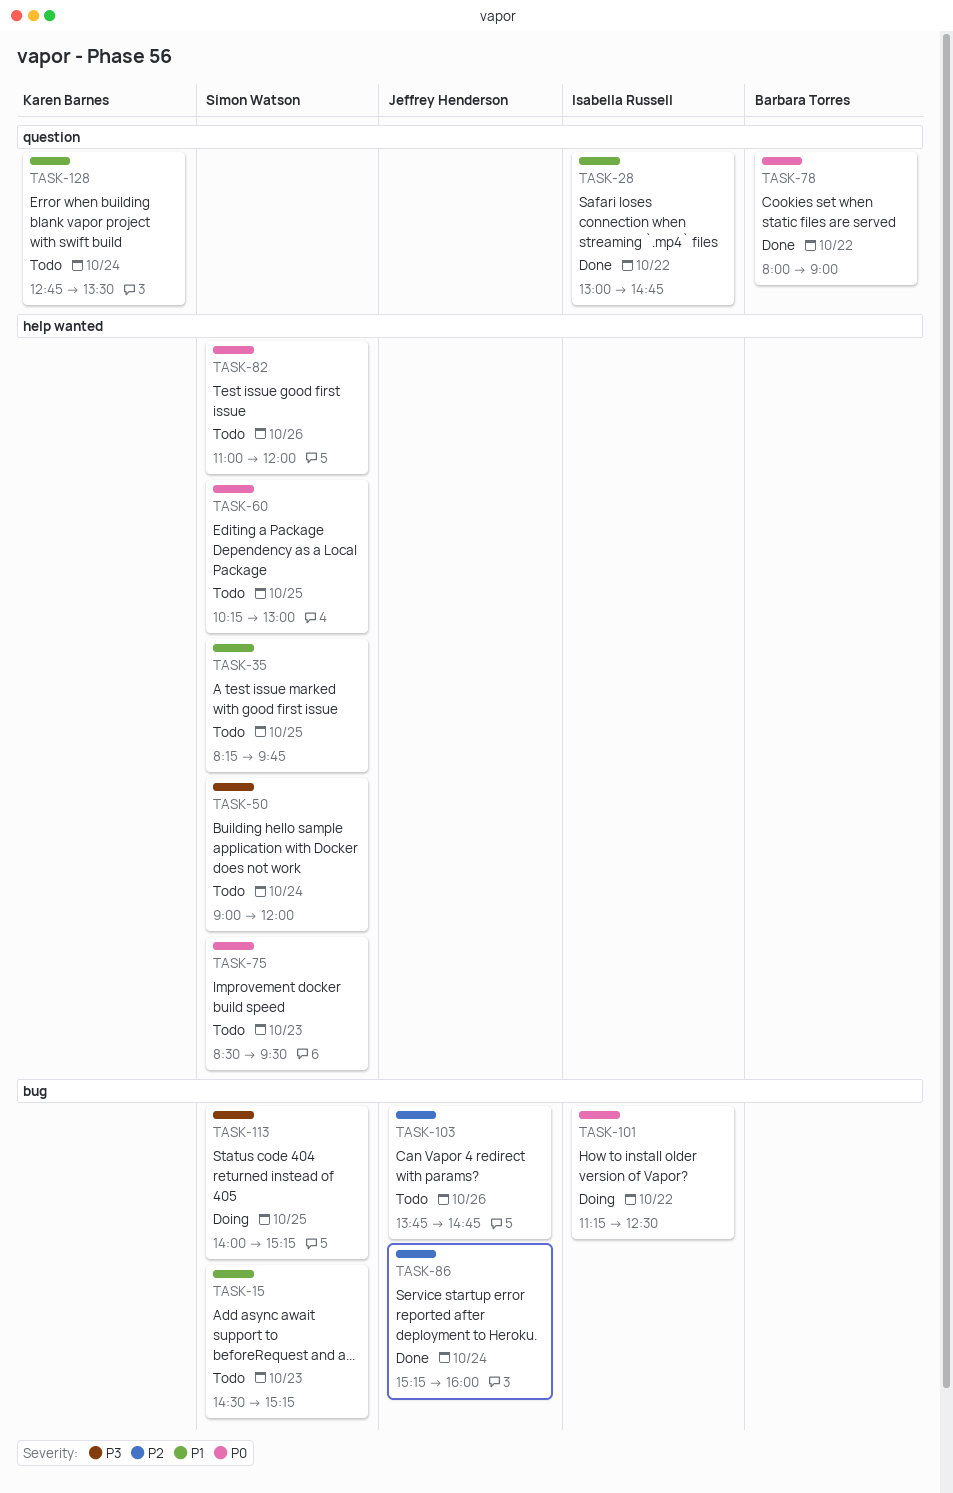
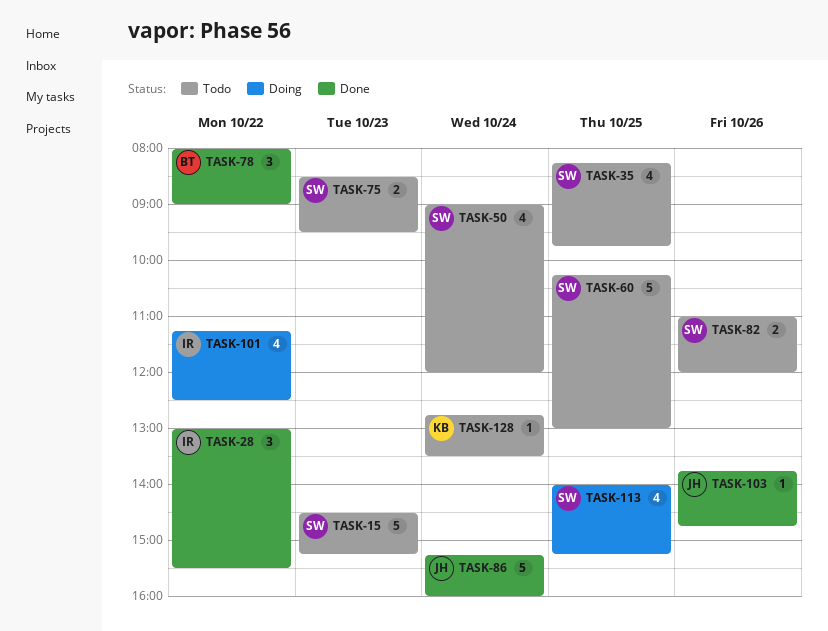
TASK-28, ends: 14:45 -> 15:30
TASK-103, status: Todo -> Done

